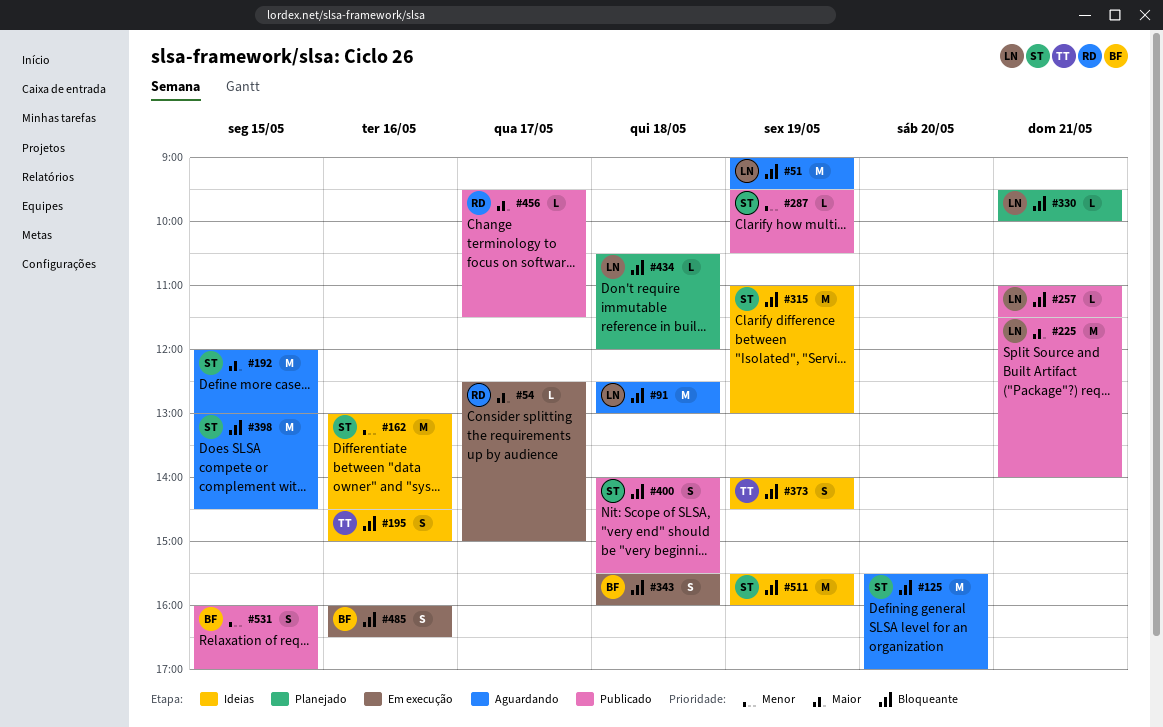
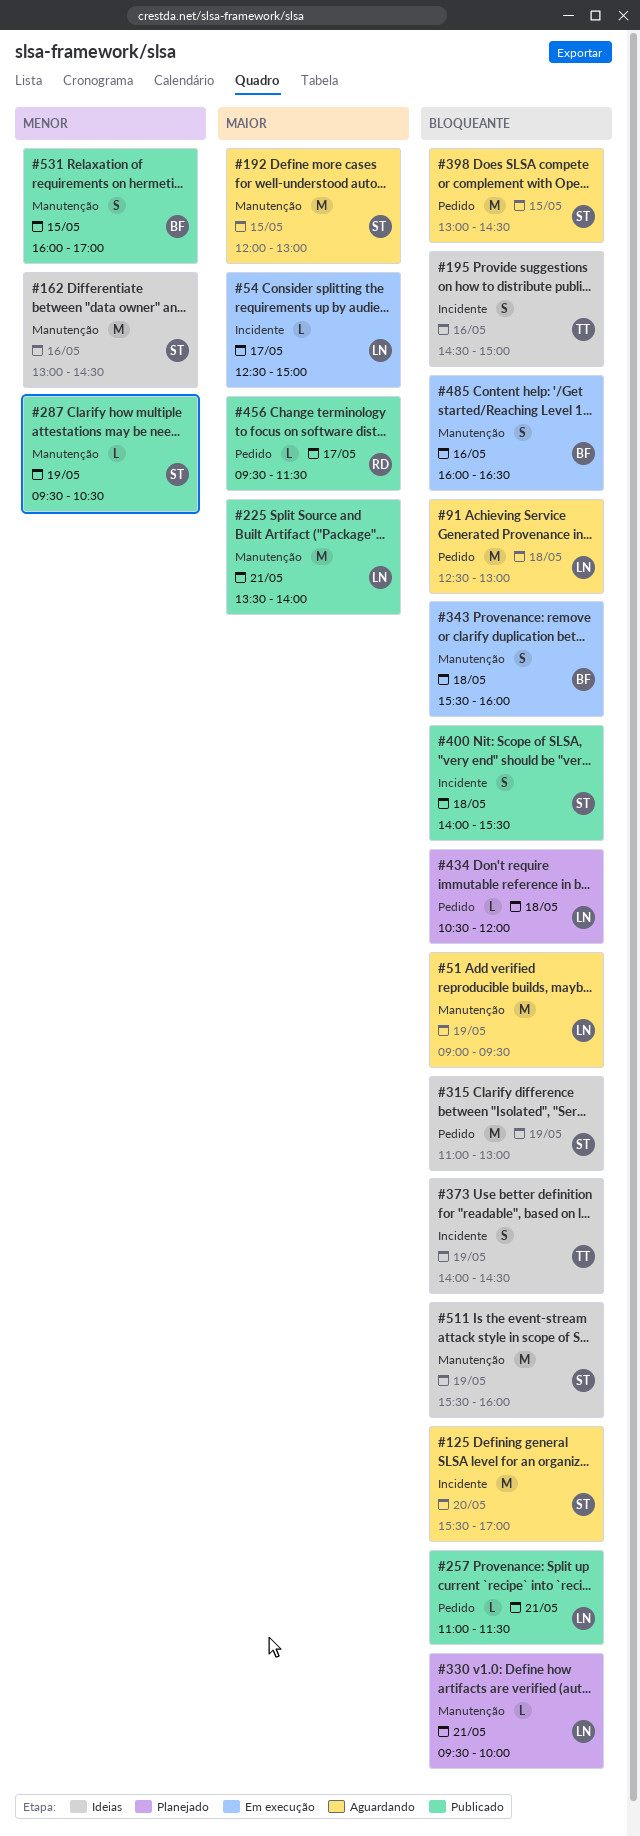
#54, owner: RD -> LN
#225, begins: 11:30 -> 13:30

